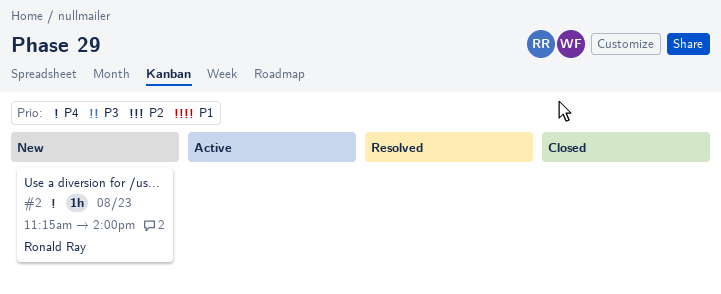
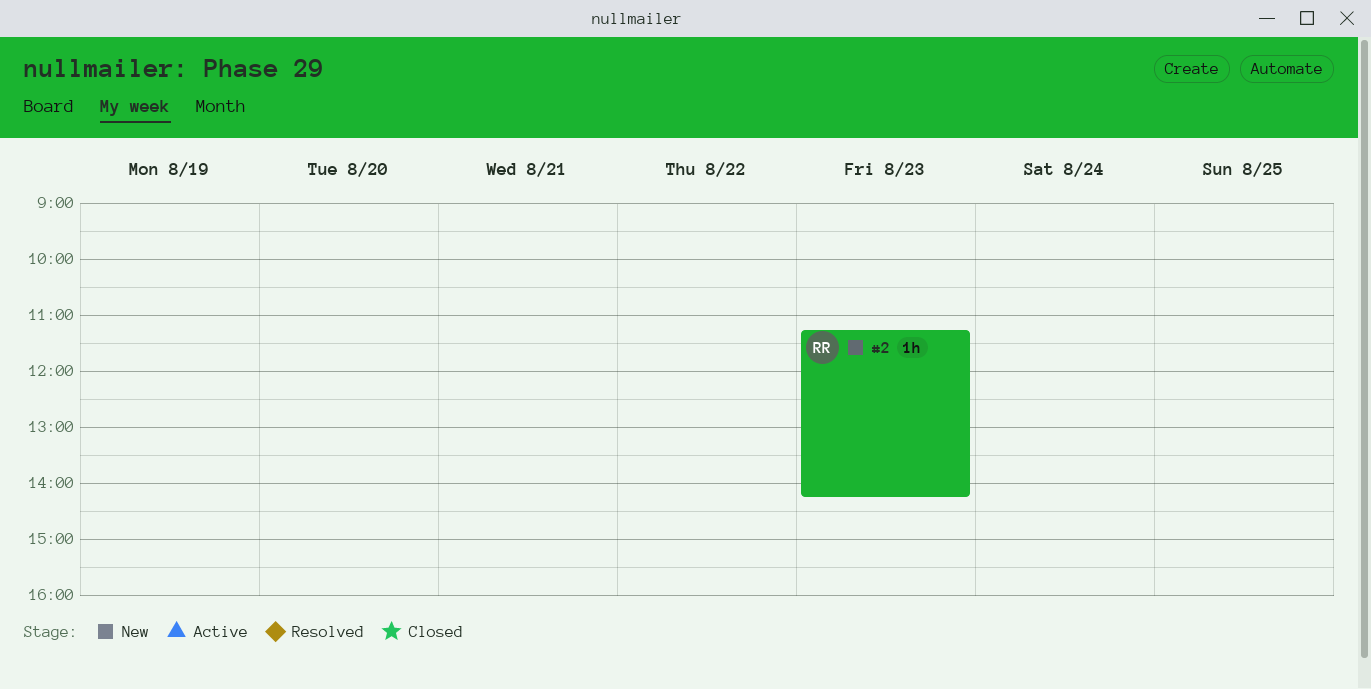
#2, ends: 14:00 -> 14:15

